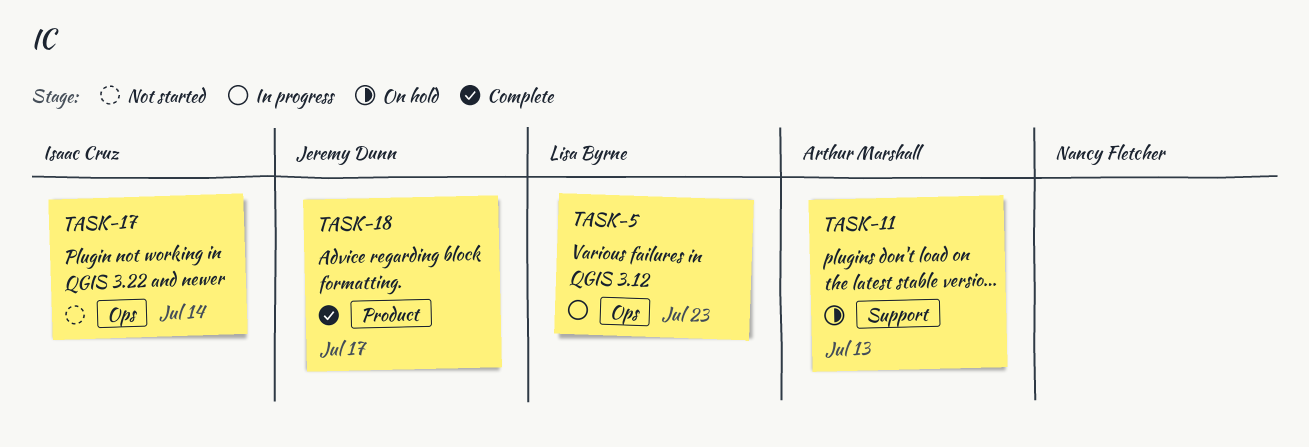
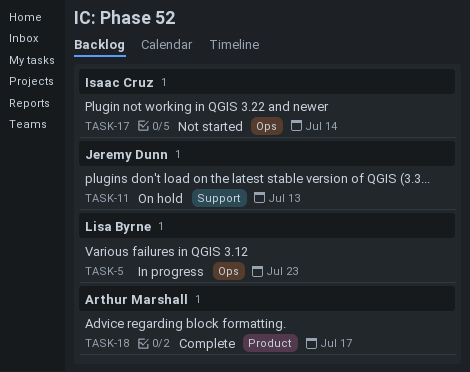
TASK-11, owner: Arthur Marshall -> Jeremy Dunn
TASK-18, owner: Jeremy Dunn -> Arthur Marshall

